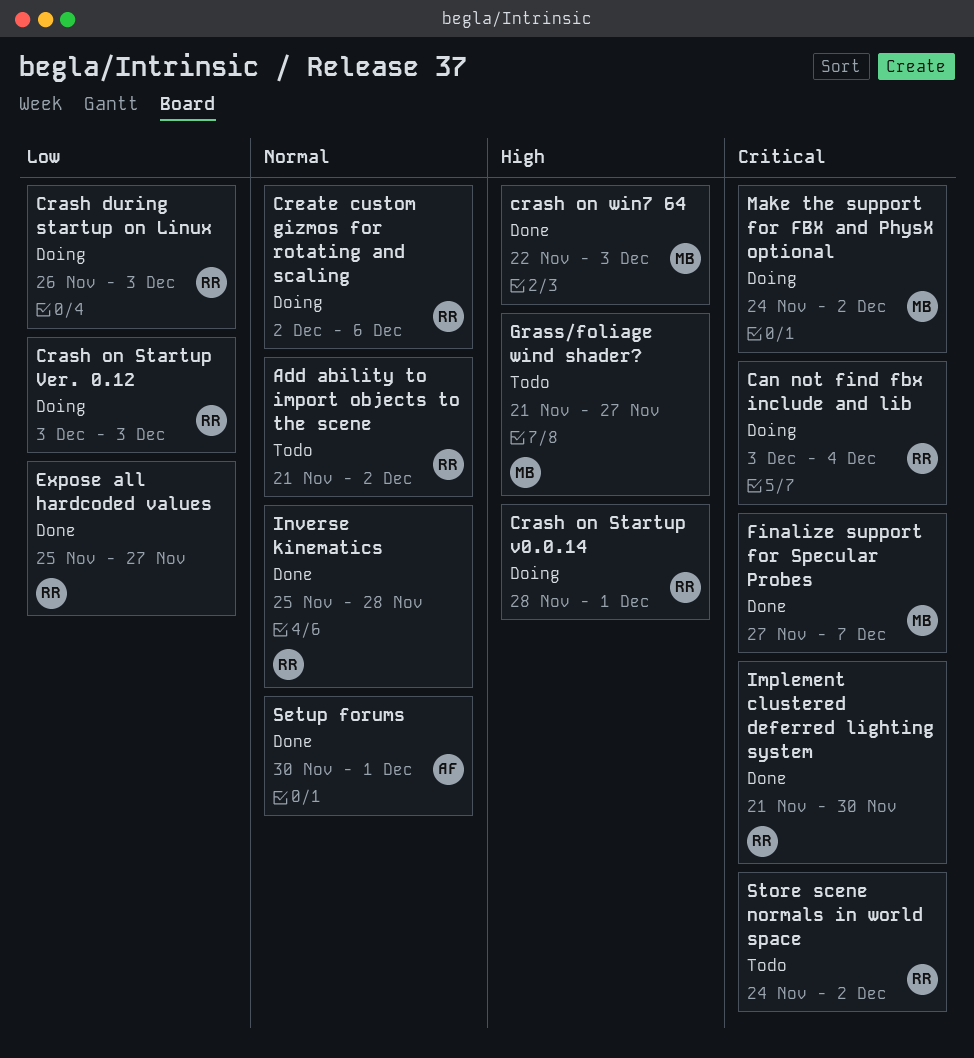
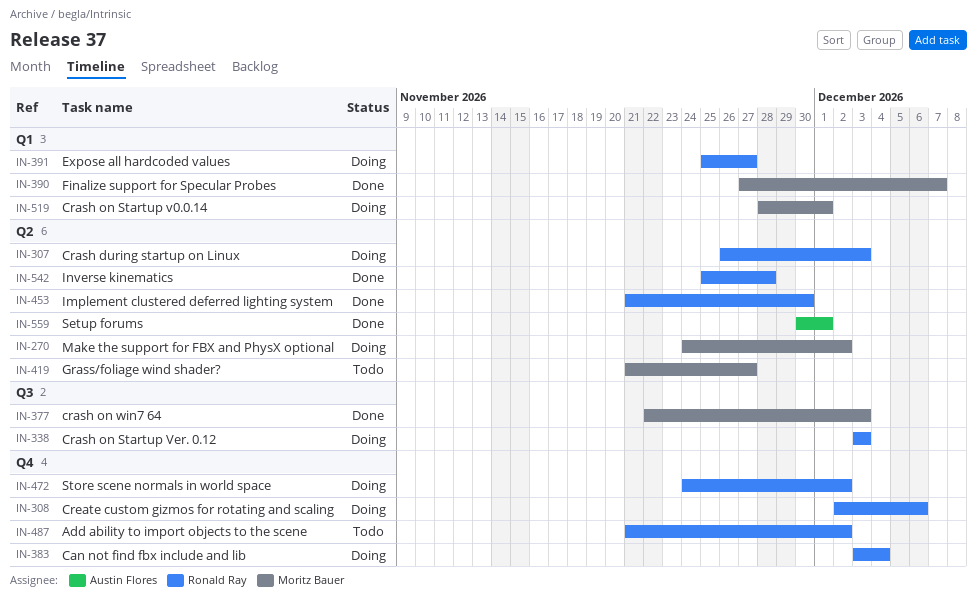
Crash on Startup v0.0.14, owner: Ronald Ray -> Moritz Bauer
Expose all hardcoded values, status: Done -> Doing
Store scene normals in world space, status: Todo -> Doing

